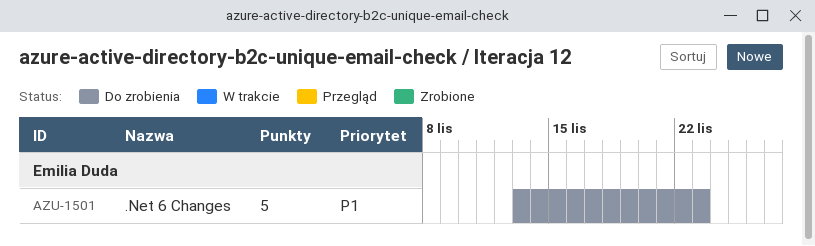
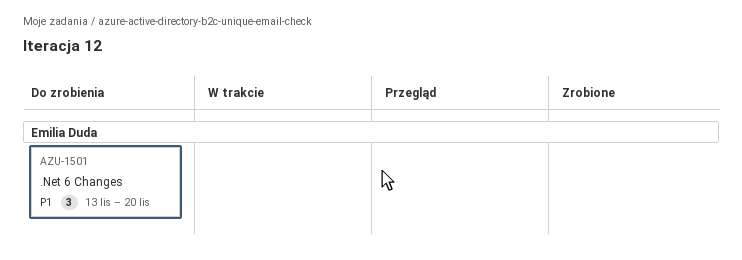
AZU-1501, estimate: 5 -> 3
AZU-1501, due: Nov 23 -> Nov 20

